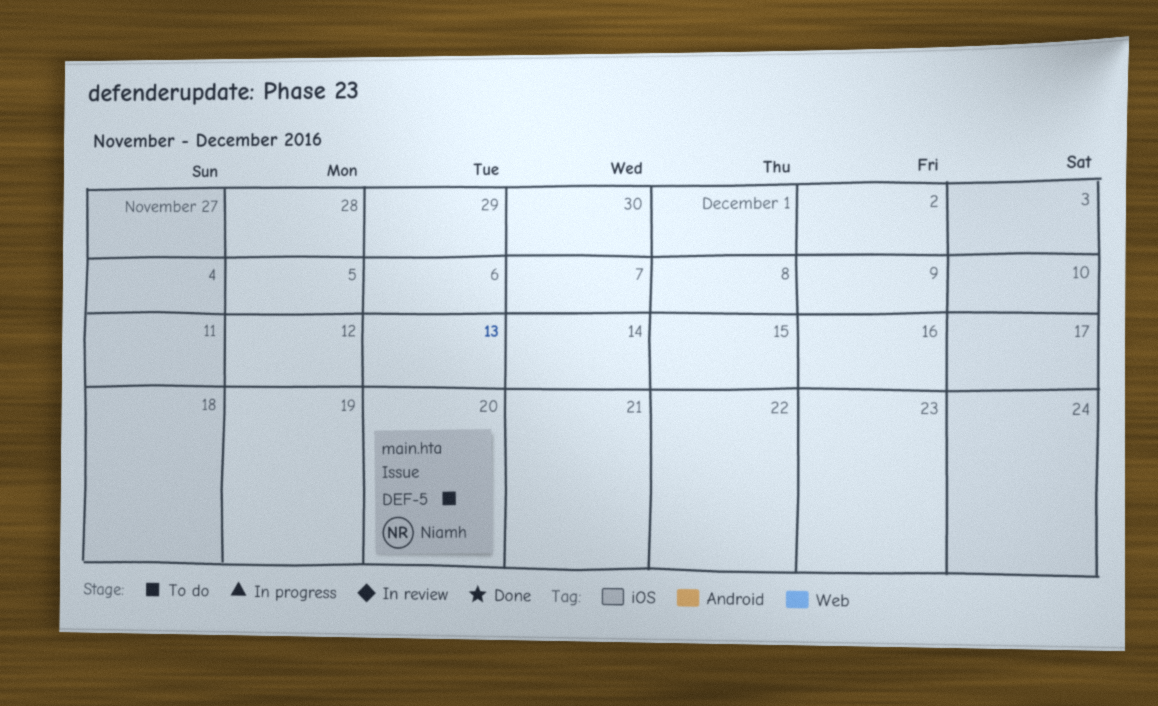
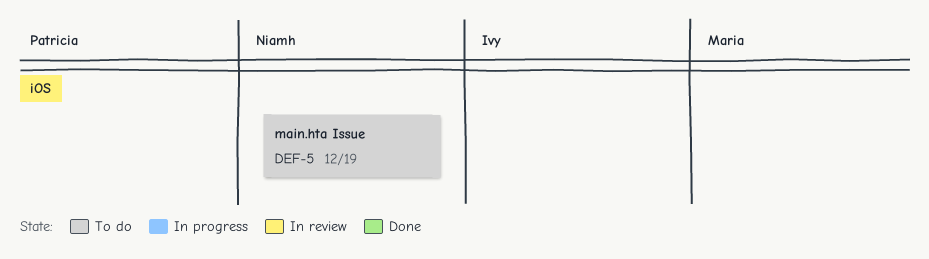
DEF-5, due: Dec 20 -> Dec 19

